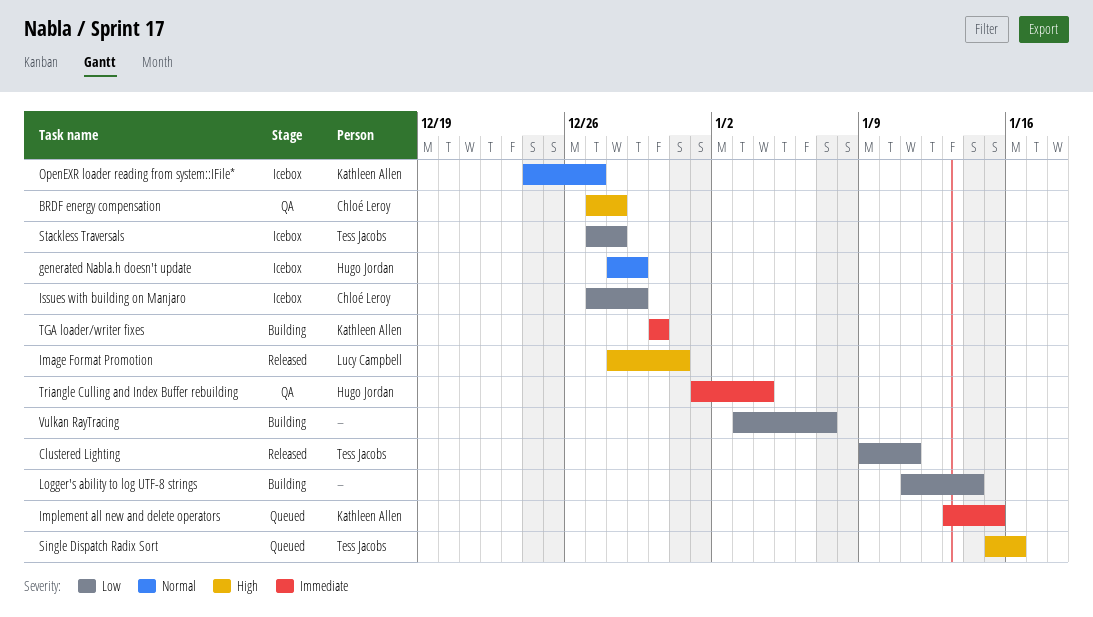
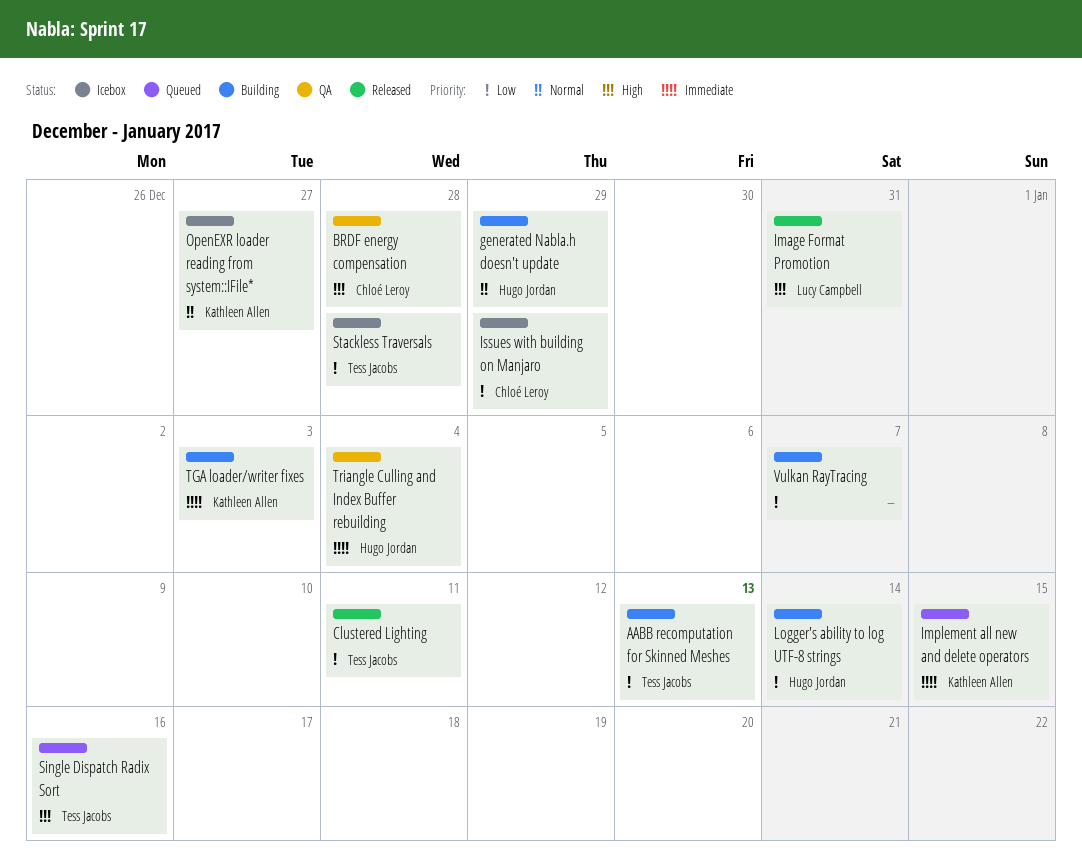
AABB recomputation for Skinned Meshes: none -> present
generated Nabla.h doesn't update, status: Icebox -> Building
Logger's ability to log UTF-8 strings, owner: none -> Hugo Jordan
TGA loader/writer fixes, due: Dec 30 -> Jan 3

